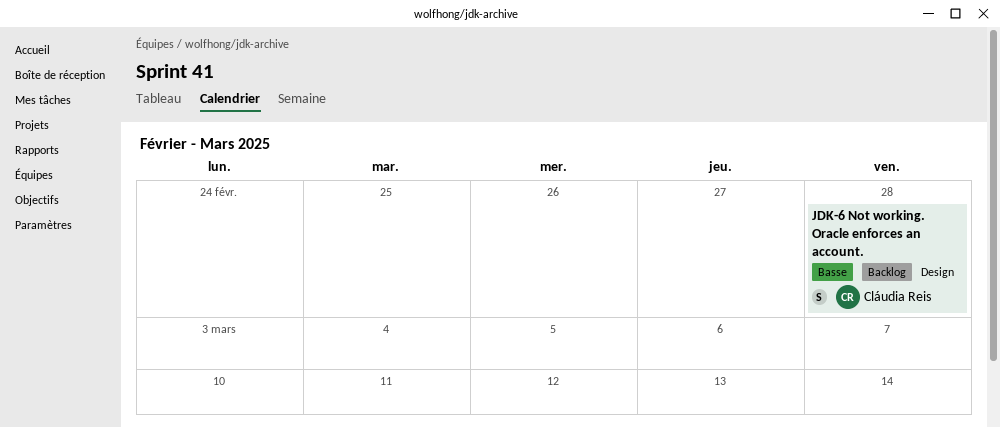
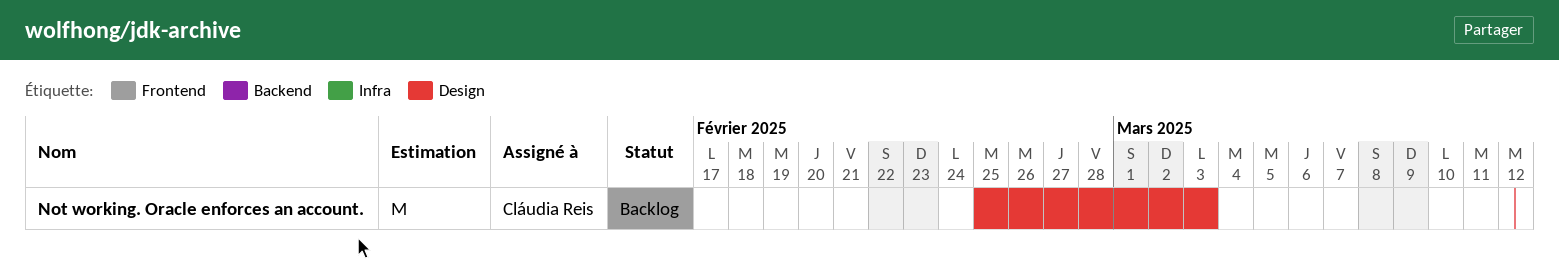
Not working. Oracle enforces an account., estimate: S -> M
Not working. Oracle enforces an account., due: Feb 28 -> Mar 3

